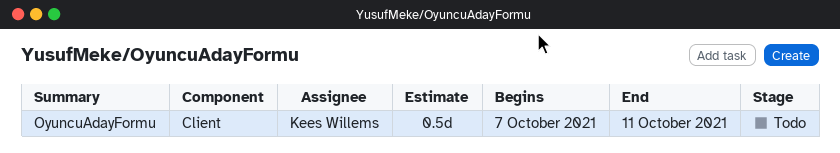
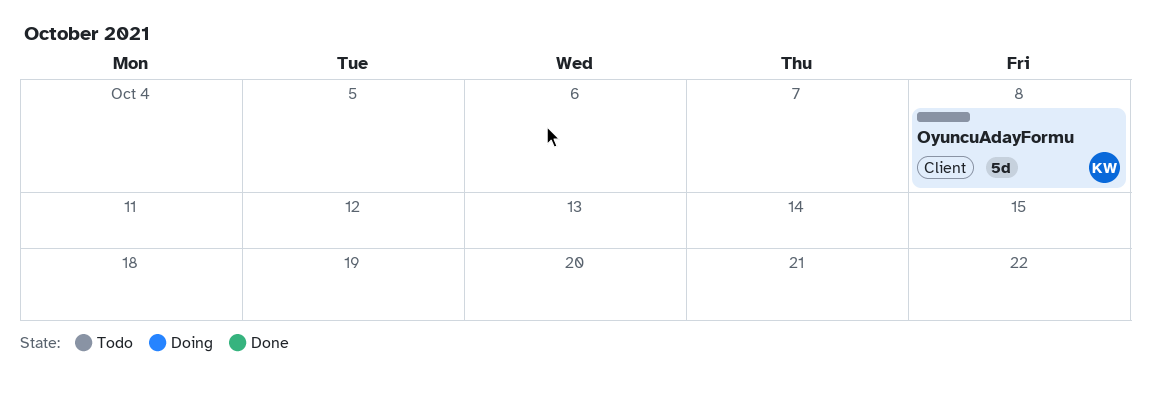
OyuncuAdayFormu, estimate: 0.5d -> 5d
OyuncuAdayFormu, due: Oct 11 -> Oct 8

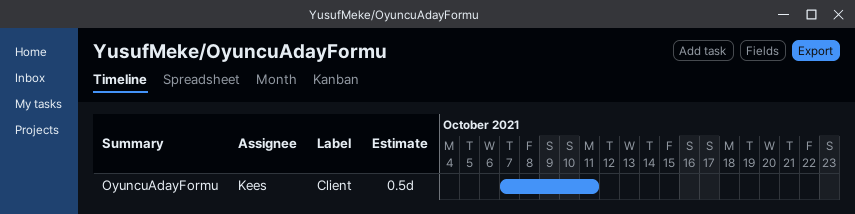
OyuncuAdayFormu, estimate: 5d -> 0.5d
OyuncuAdayFormu, due: Oct 8 -> Oct 11

